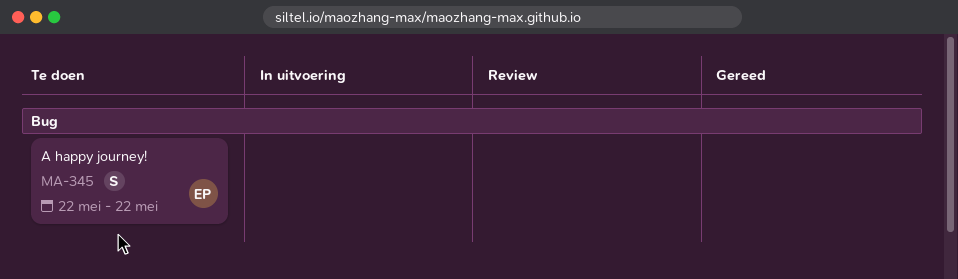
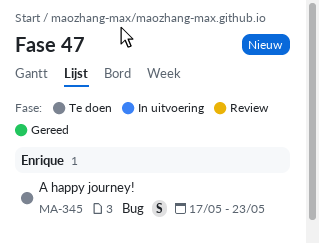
MA-345, start: May 22 -> May 17
MA-345, due: May 22 -> May 23

